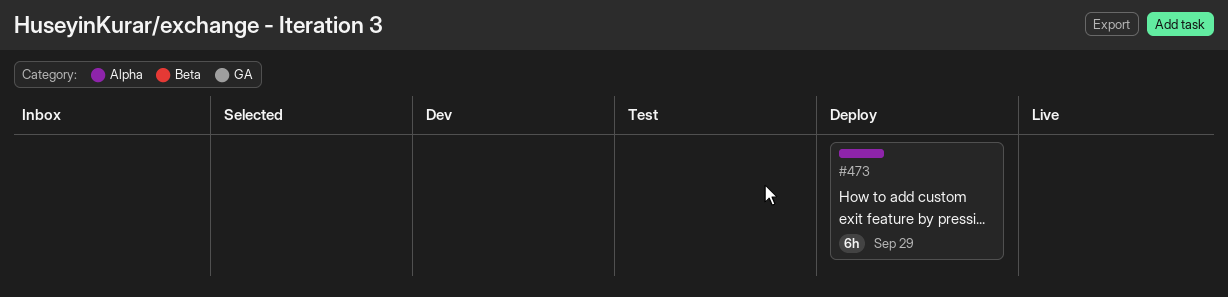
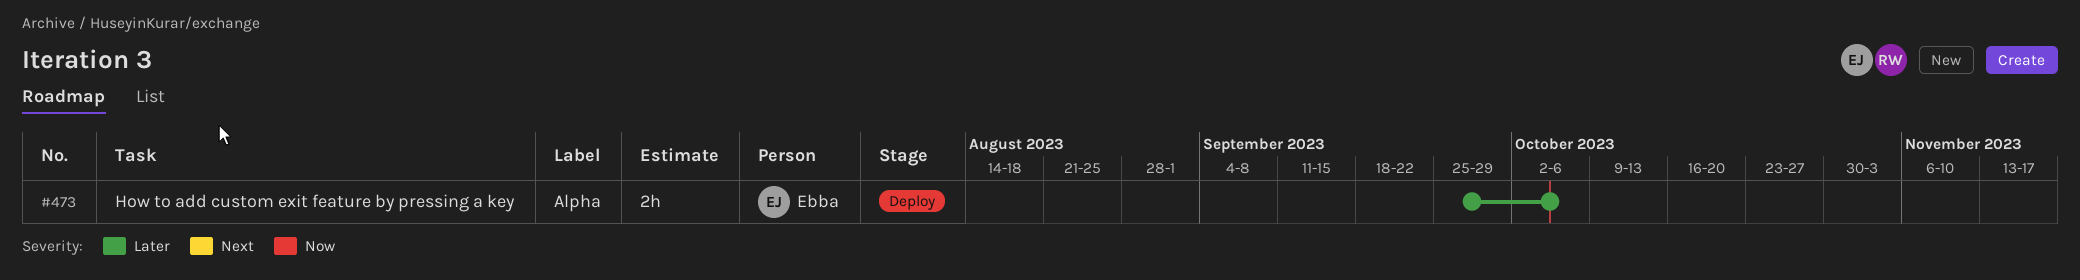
#473, estimate: 6h -> 2h
#473, due: Sep 29 -> Oct 6

